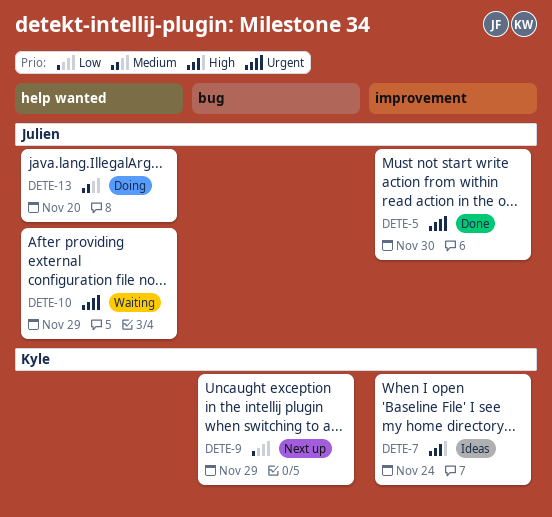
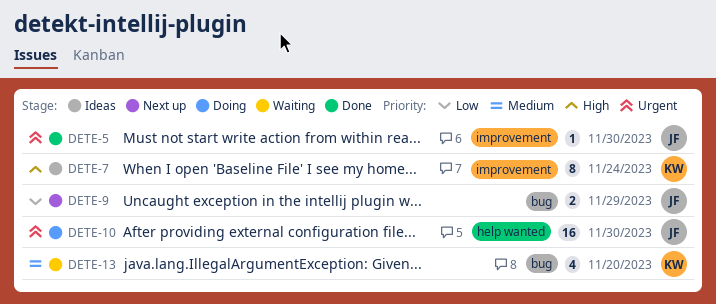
DETE-9, owner: Kyle -> Julien
DETE-10, status: Waiting -> Doing
DETE-10, due: Nov 29 -> Nov 30
DETE-13, status: Doing -> Waiting
DETE-13, owner: Julien -> Kyle
DETE-13, label: help wanted -> bug

